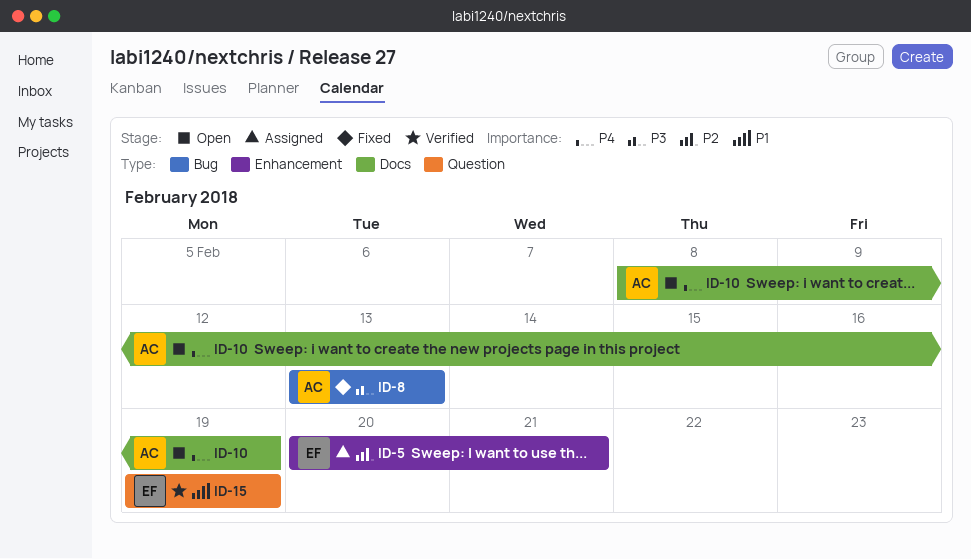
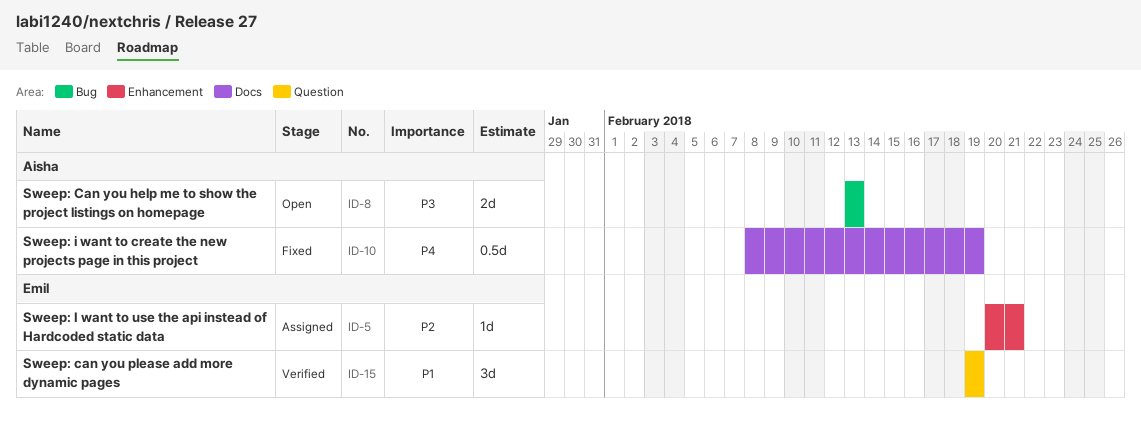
ID-8, status: Fixed -> Open
ID-10, status: Open -> Fixed

